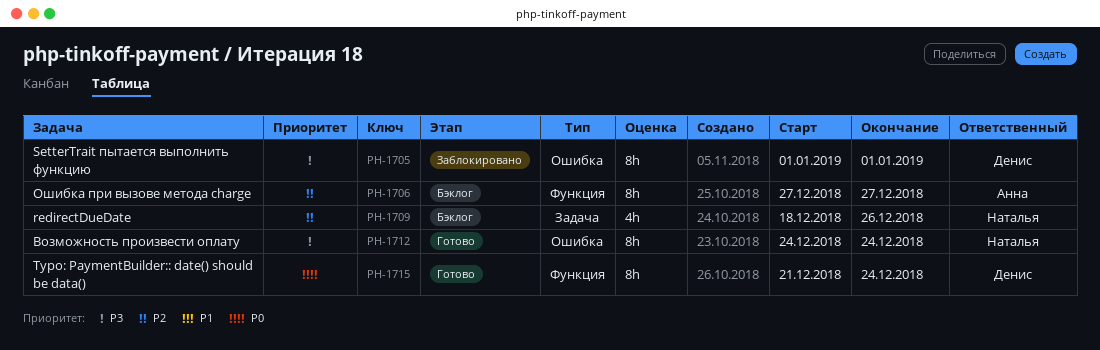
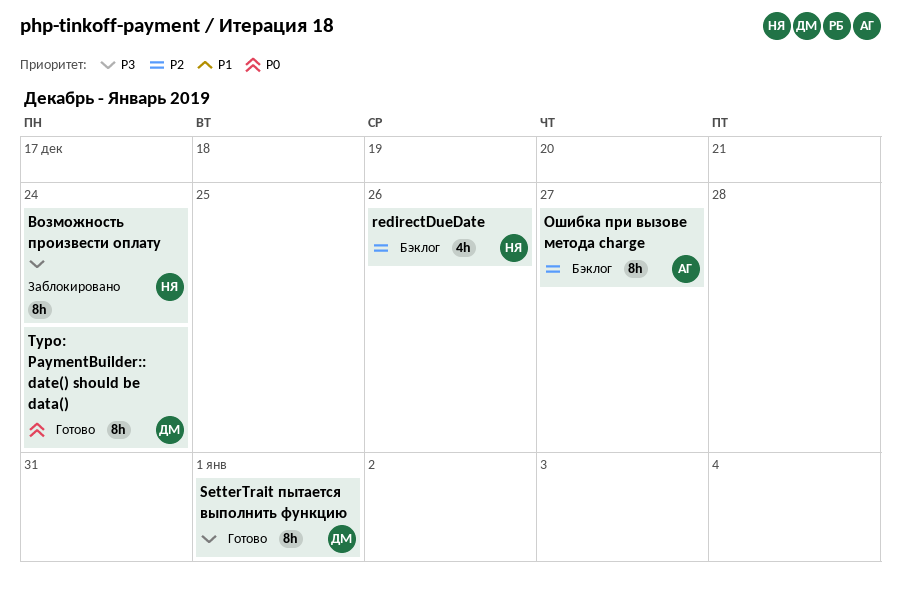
SetterTrait пытается выполнить функцию, status: Заблокировано -> Готово
Возможность произвести оплату, status: Готово -> Заблокировано

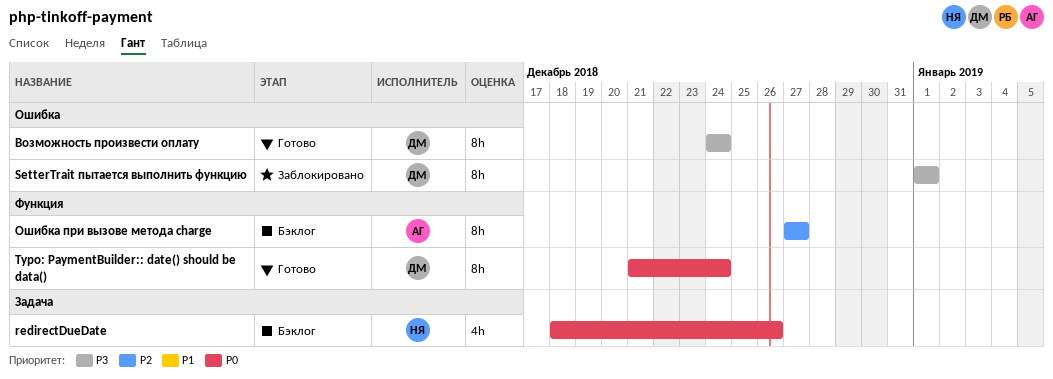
redirectDueDate, priority: P2 -> P0
SetterTrait пытается выполнить функцию, status: Готово -> Заблокировано
Возможность произвести оплату, status: Заблокировано -> Готово
Возможность произвести оплату, owner: НЯ -> ДМ

